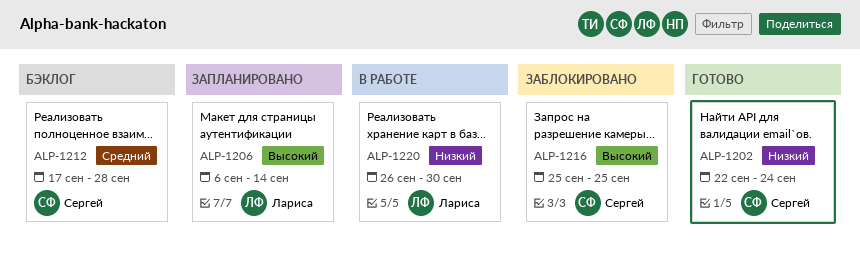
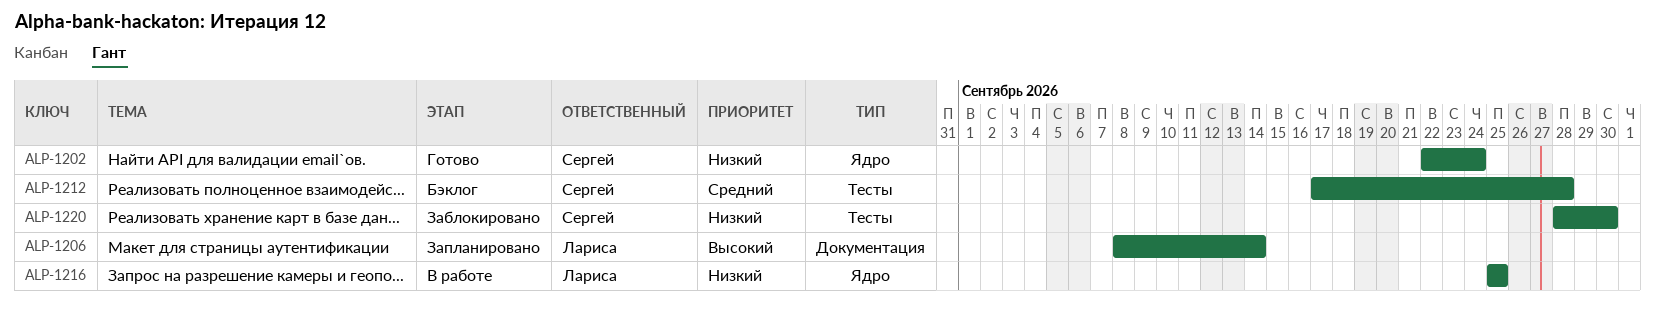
ALP-1206, start: Sep 6 -> Sep 8
ALP-1216, status: Заблокировано -> В работе
ALP-1216, owner: Сергей -> Лариса
ALP-1216, priority: Высокий -> Низкий
ALP-1220, status: В работе -> Заблокировано
ALP-1220, owner: Лариса -> Сергей
ALP-1220, start: Sep 26 -> Sep 28

